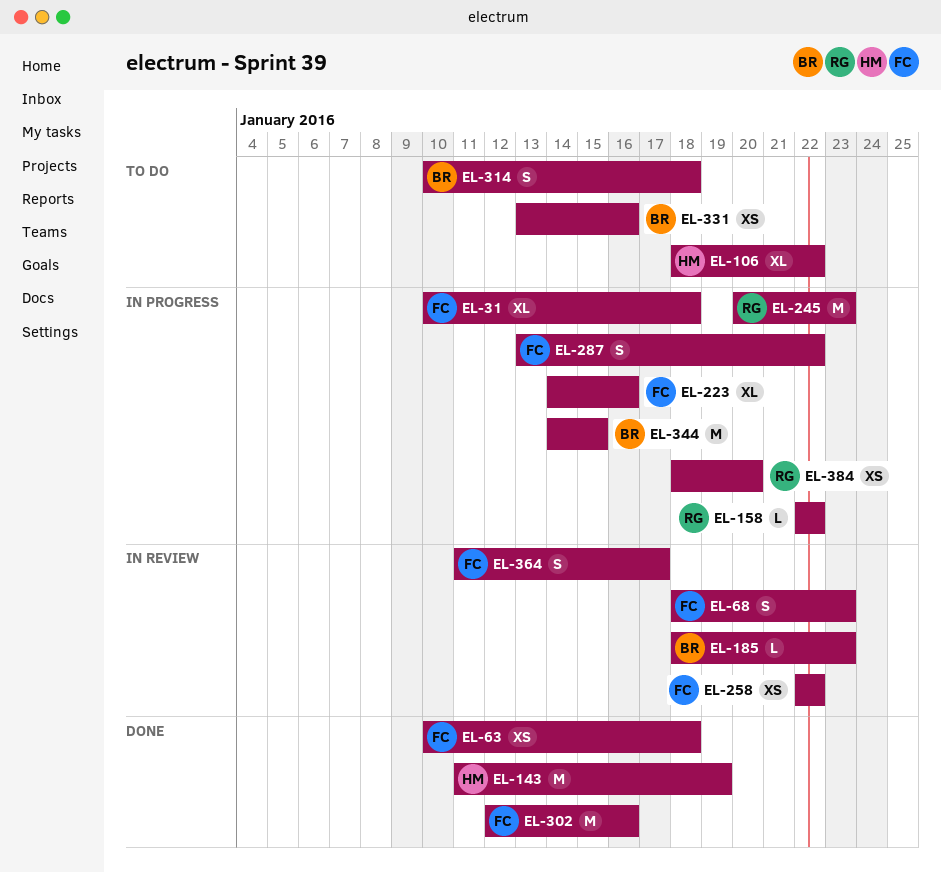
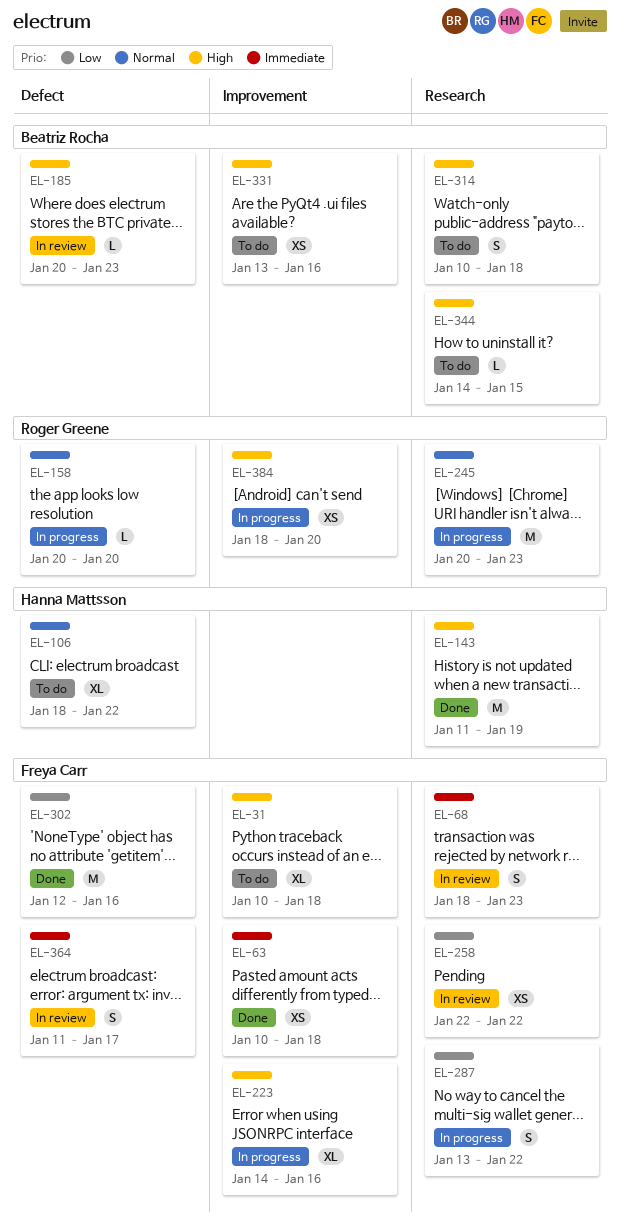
EL-31, status: In progress -> To do
EL-158, start: Jan 22 -> Jan 20
EL-158, due: Jan 22 -> Jan 20
EL-185, start: Jan 18 -> Jan 20
EL-344, status: In progress -> To do
EL-344, estimate: M -> L

